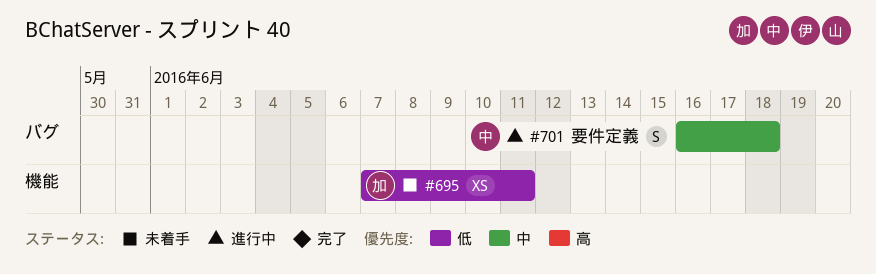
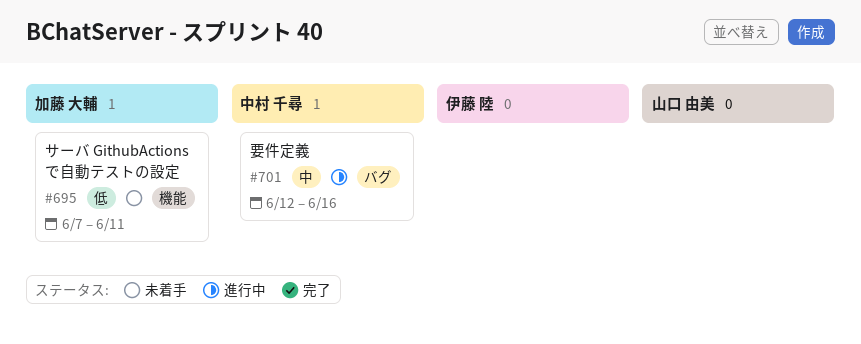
#701, start: Jun 16 -> Jun 12
#701, due: Jun 18 -> Jun 16

